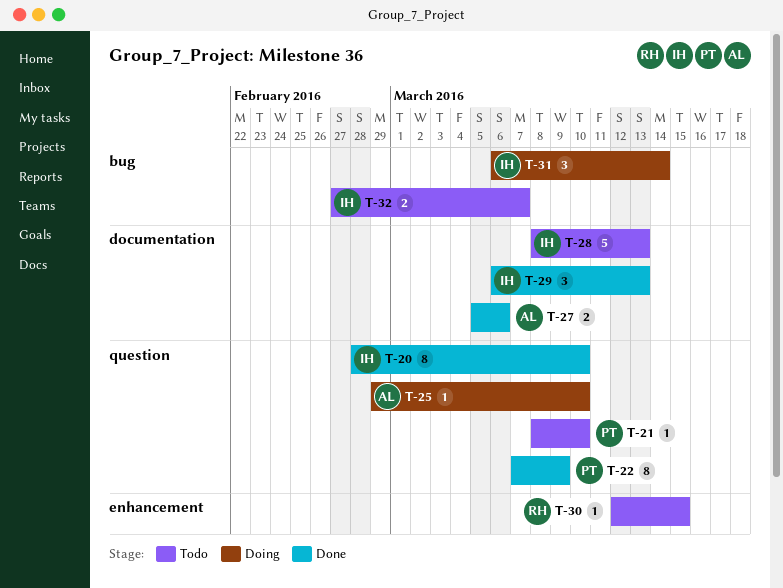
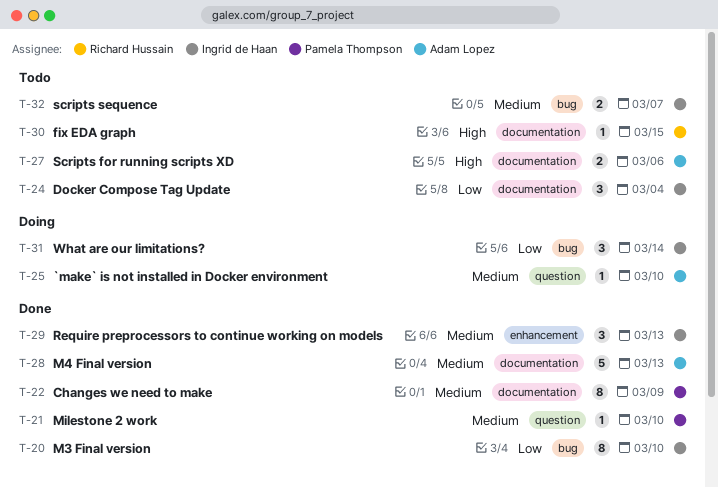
T-20, label: question -> bug
T-21, status: Todo -> Done
T-22, label: question -> documentation
T-24: none -> present
T-27, status: Done -> Todo
T-28, status: Todo -> Done
T-28, owner: Ingrid de Haan -> Adam Lopez
T-29, label: documentation -> enhancement
T-30, label: enhancement -> documentation

